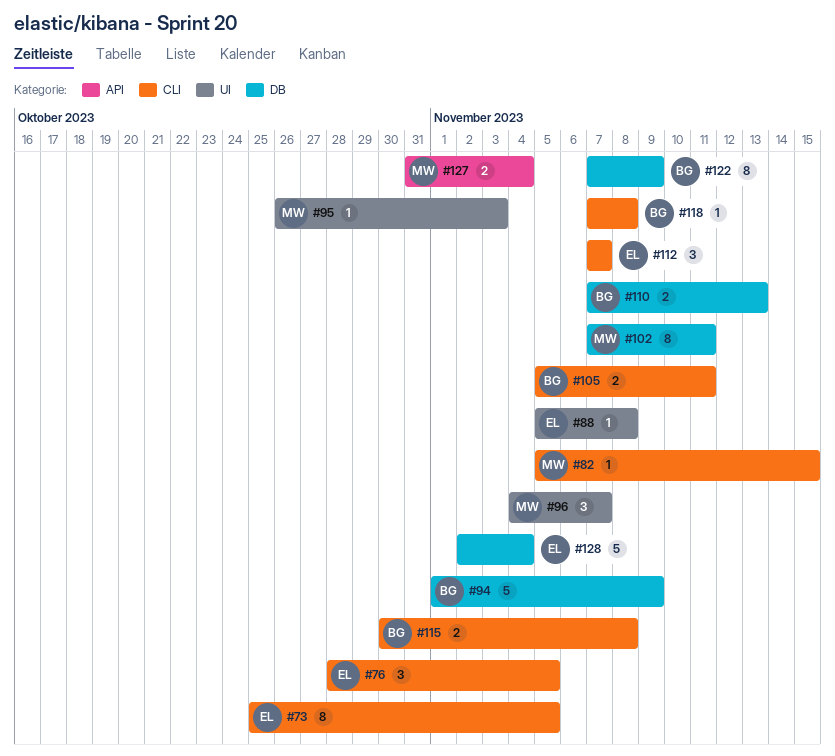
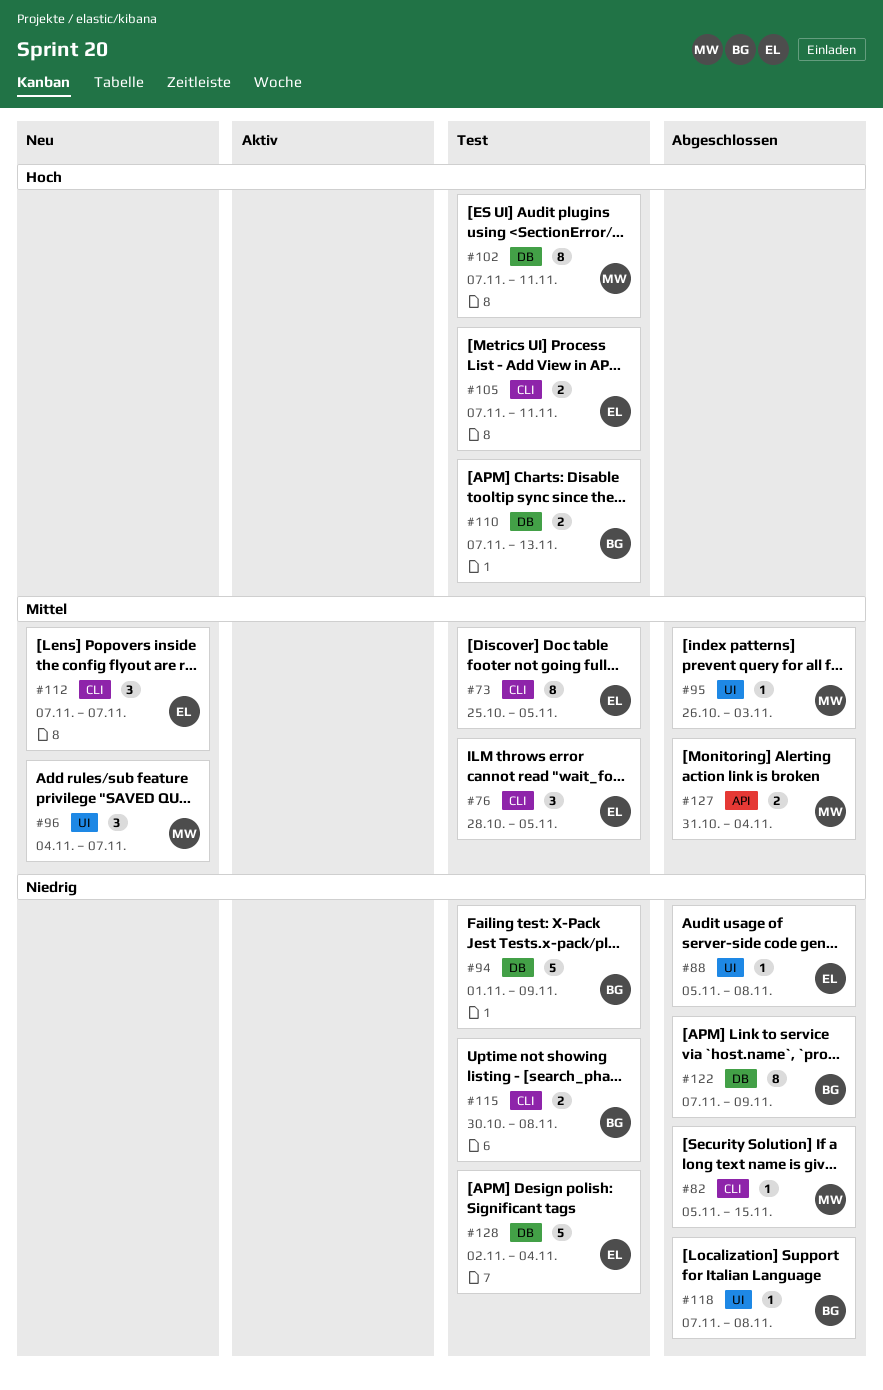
#105, owner: BG -> EL
#105, start: Nov 5 -> Nov 7
#118, label: CLI -> UI

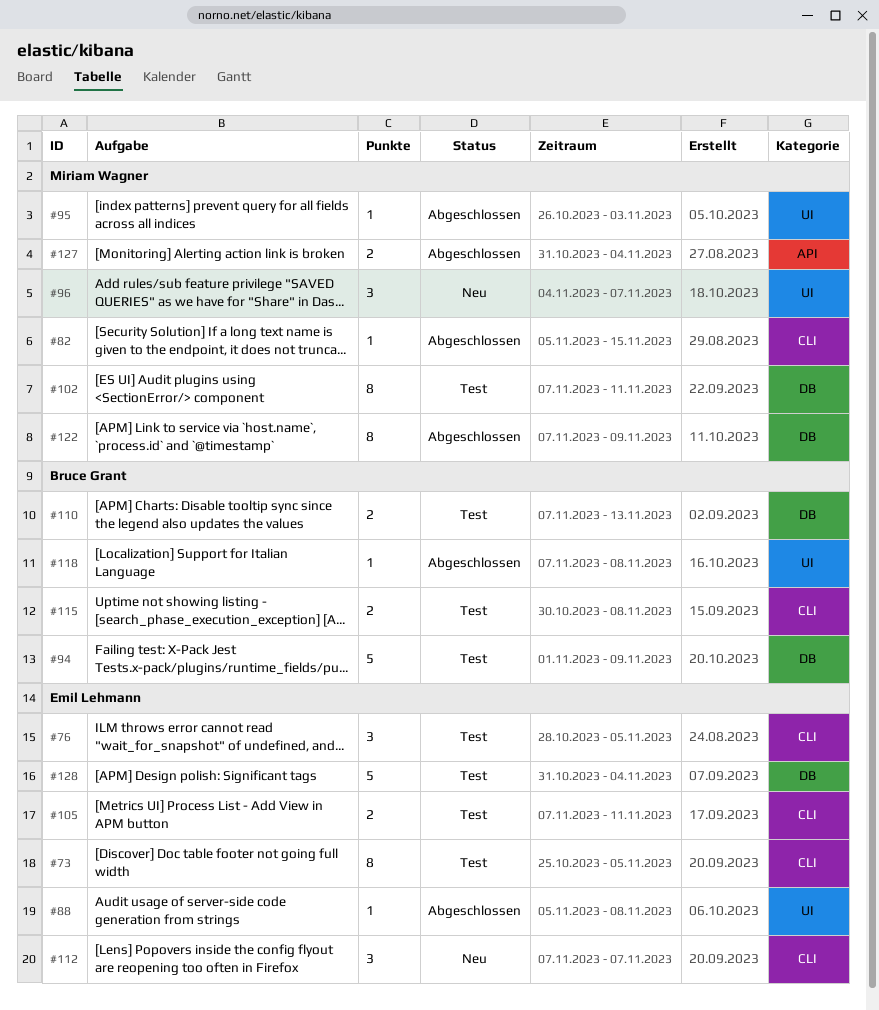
#122, owner: Bruce Grant -> Miriam Wagner
#128, start: Nov 2 -> Oct 31

